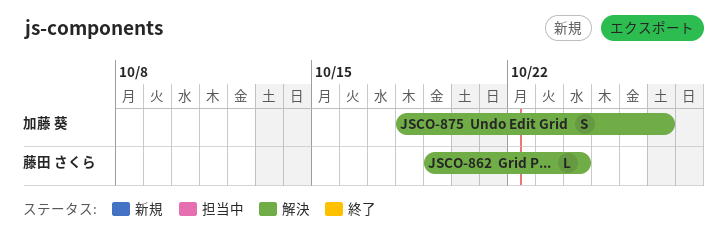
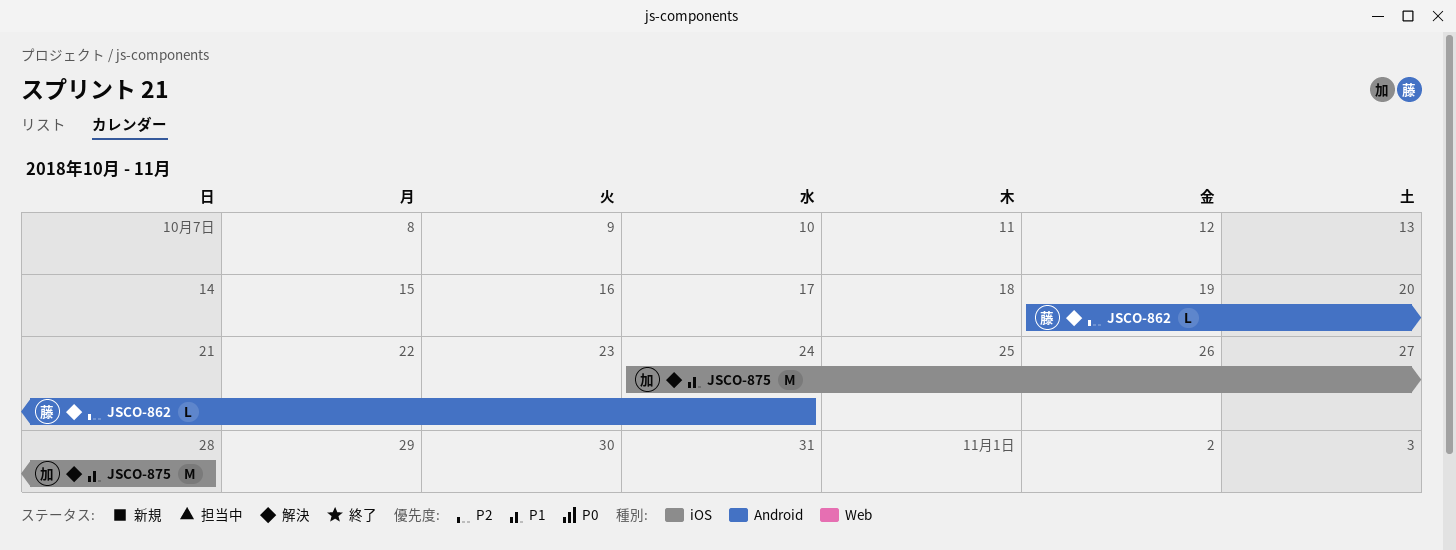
JSCO-875, estimate: S -> M
JSCO-875, start: Oct 18 -> Oct 24
JSCO-875, due: Oct 27 -> Oct 28

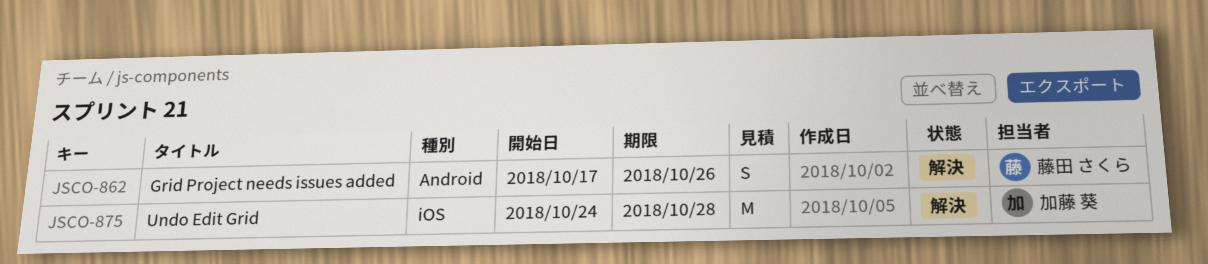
JSCO-862, estimate: L -> S
JSCO-862, start: Oct 19 -> Oct 17
JSCO-862, due: Oct 24 -> Oct 26

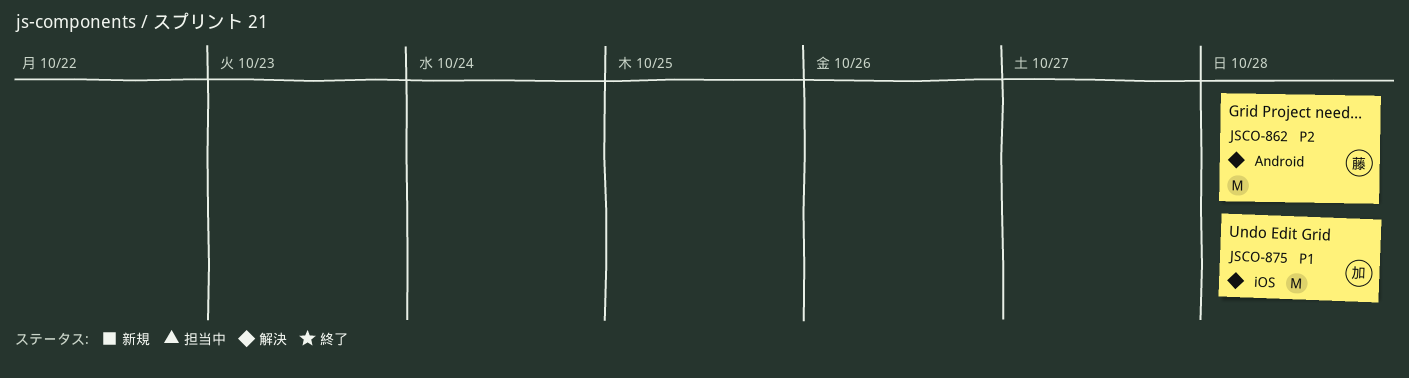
JSCO-862, estimate: S -> M
JSCO-862, due: Oct 26 -> Oct 28

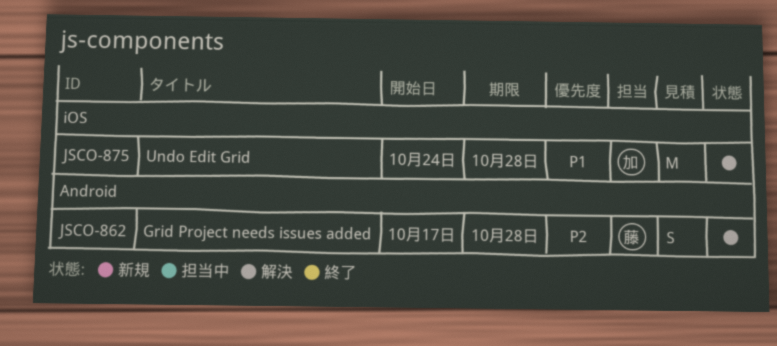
JSCO-862, estimate: M -> S

